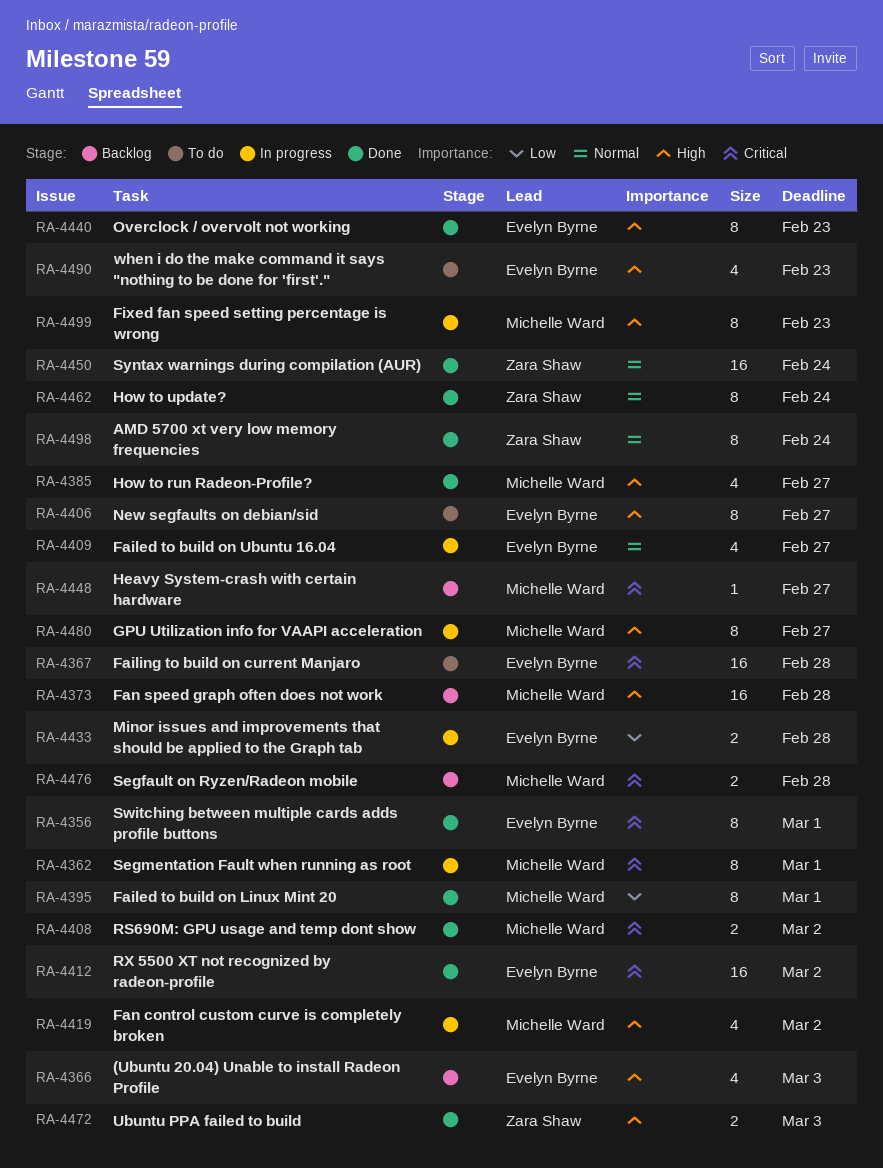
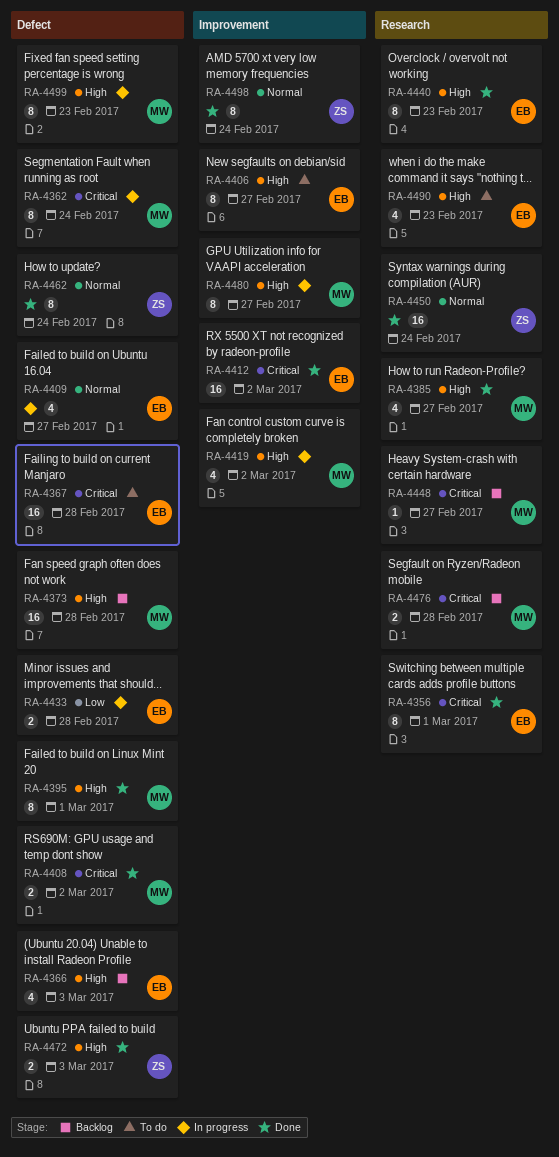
RA-4362, due: Mar 1 -> Feb 24
RA-4395, priority: Low -> High

